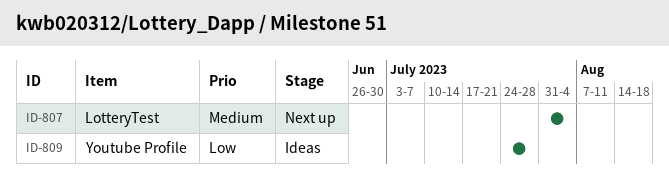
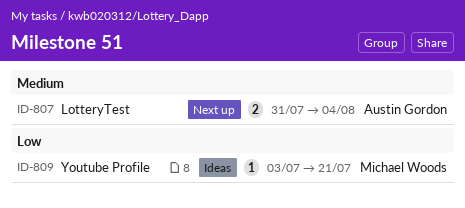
ID-809, start: Jul 24 -> Jul 3
ID-809, due: Jul 28 -> Jul 21

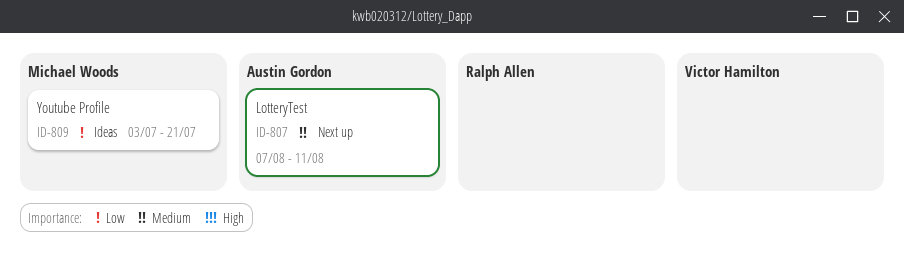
ID-807, start: Jul 31 -> Aug 7
ID-807, due: Aug 4 -> Aug 11

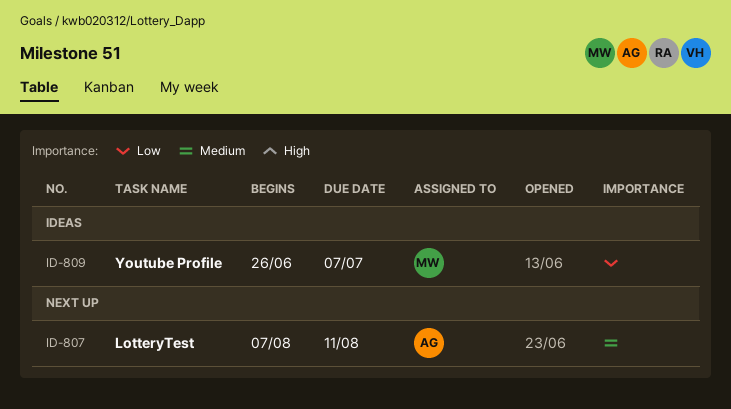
ID-809, start: Jul 3 -> Jun 26
ID-809, due: Jul 21 -> Jul 7

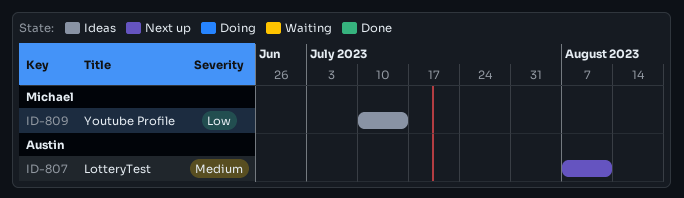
ID-809, start: Jun 26 -> Jul 10
ID-809, due: Jul 7 -> Jul 14

